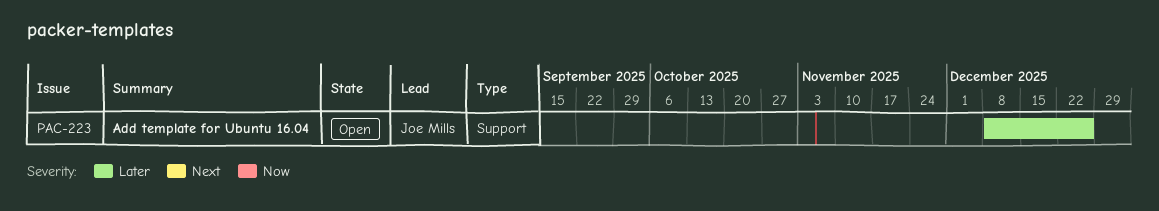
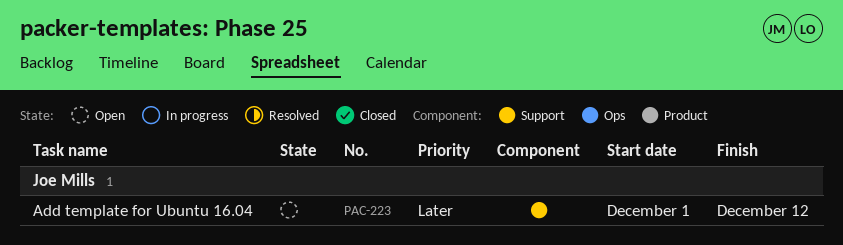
PAC-223, start: Dec 8 -> Dec 1
PAC-223, due: Dec 26 -> Dec 12

